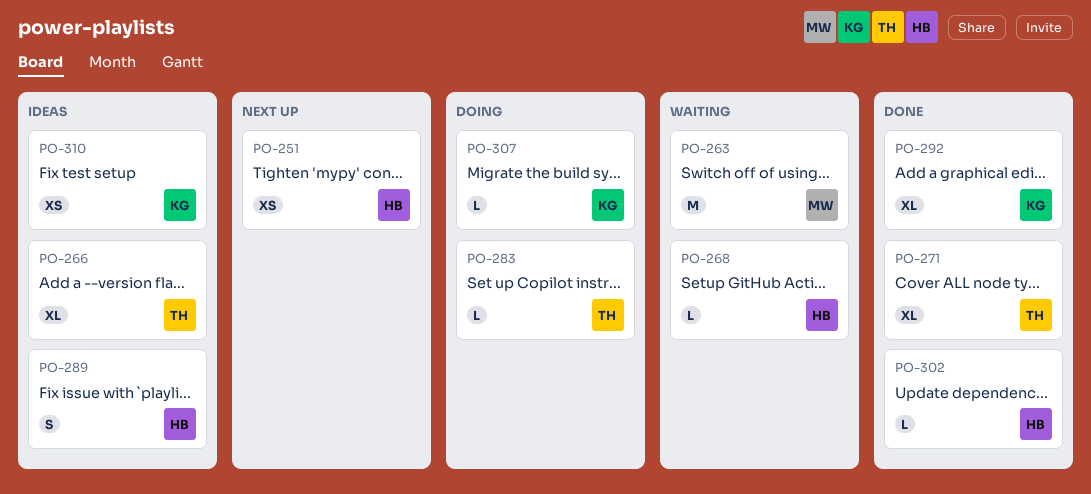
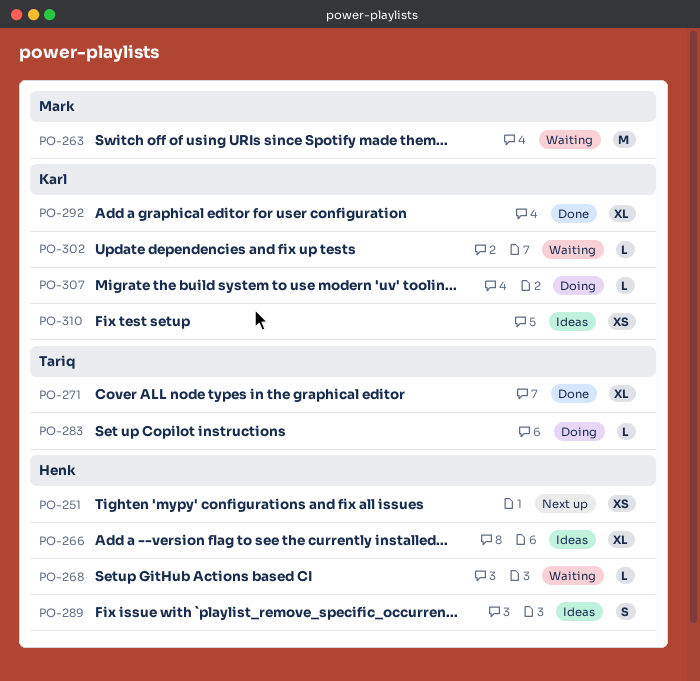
PO-266, owner: Tariq -> Henk
PO-302, status: Done -> Waiting
PO-302, owner: Henk -> Karl

